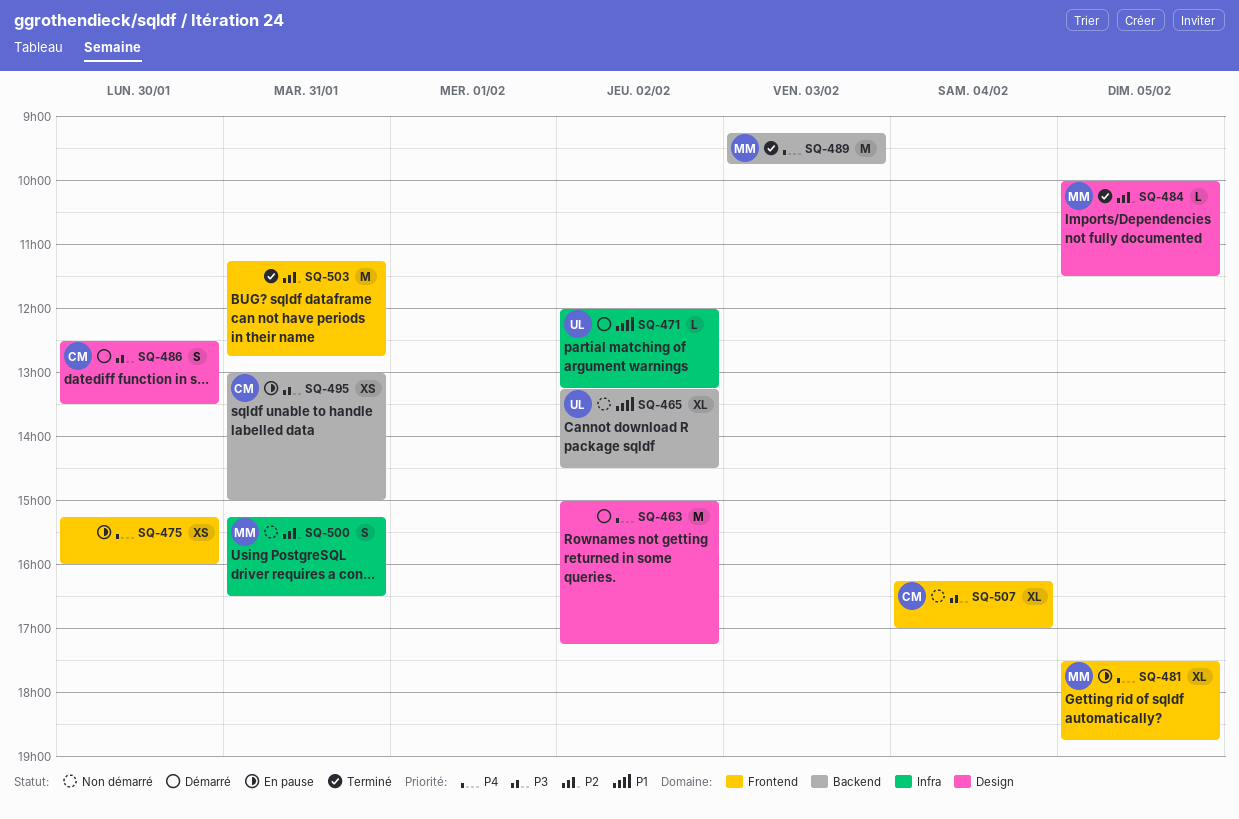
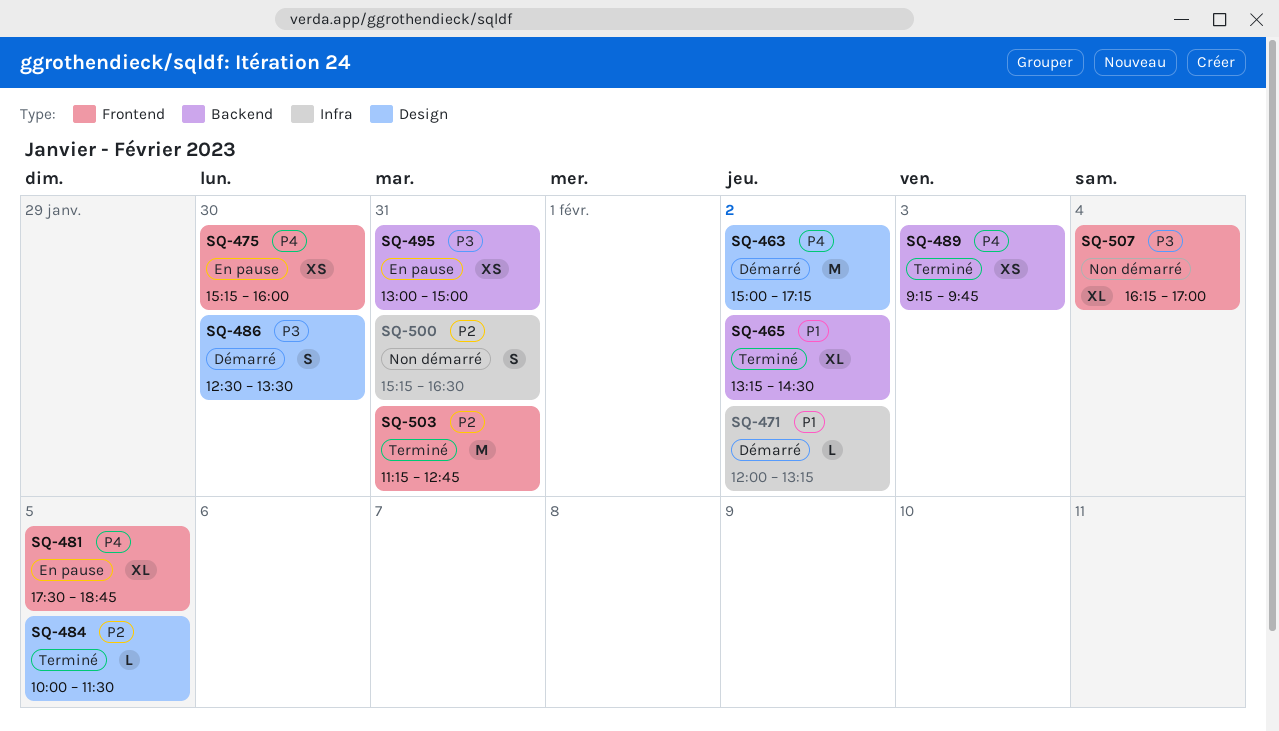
SQ-465, status: Non démarré -> Terminé
SQ-489, estimate: M -> XS

